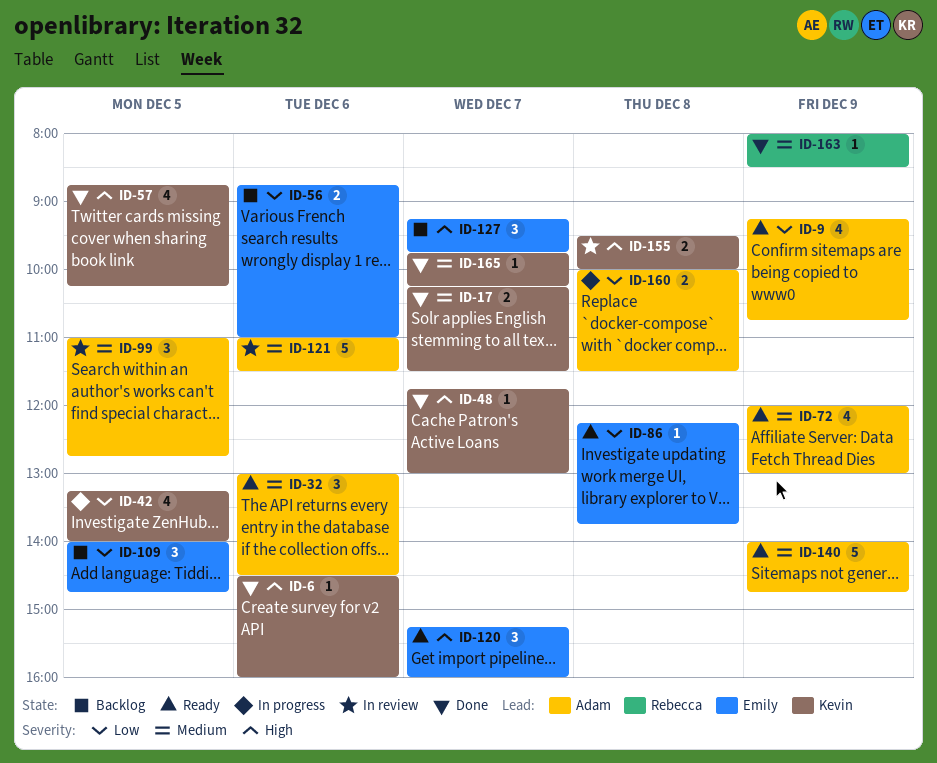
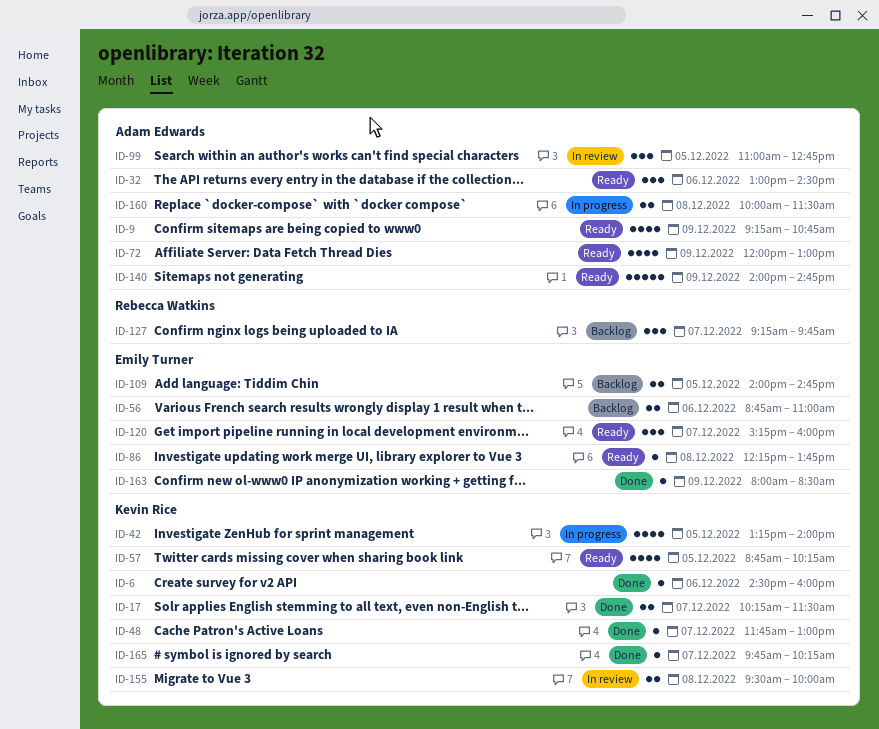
ID-57, status: Done -> Ready
ID-109, estimate: 3 -> 2
ID-121: present -> none
ID-127, owner: Emily Turner -> Rebecca Watkins
ID-163, owner: Rebecca Watkins -> Emily Turner

